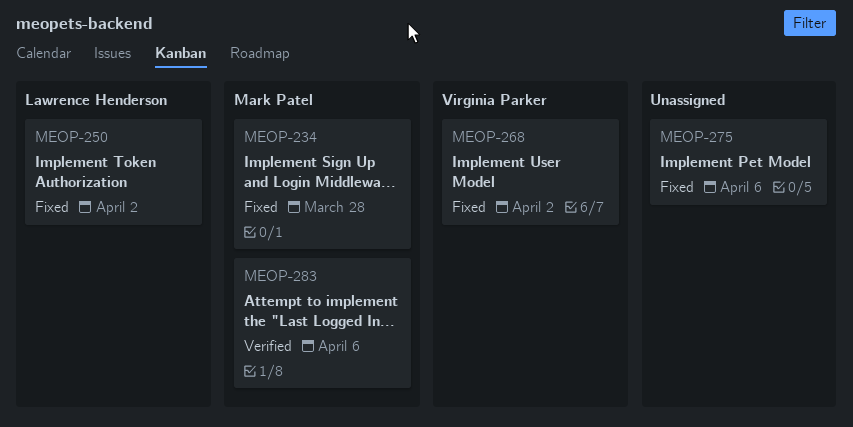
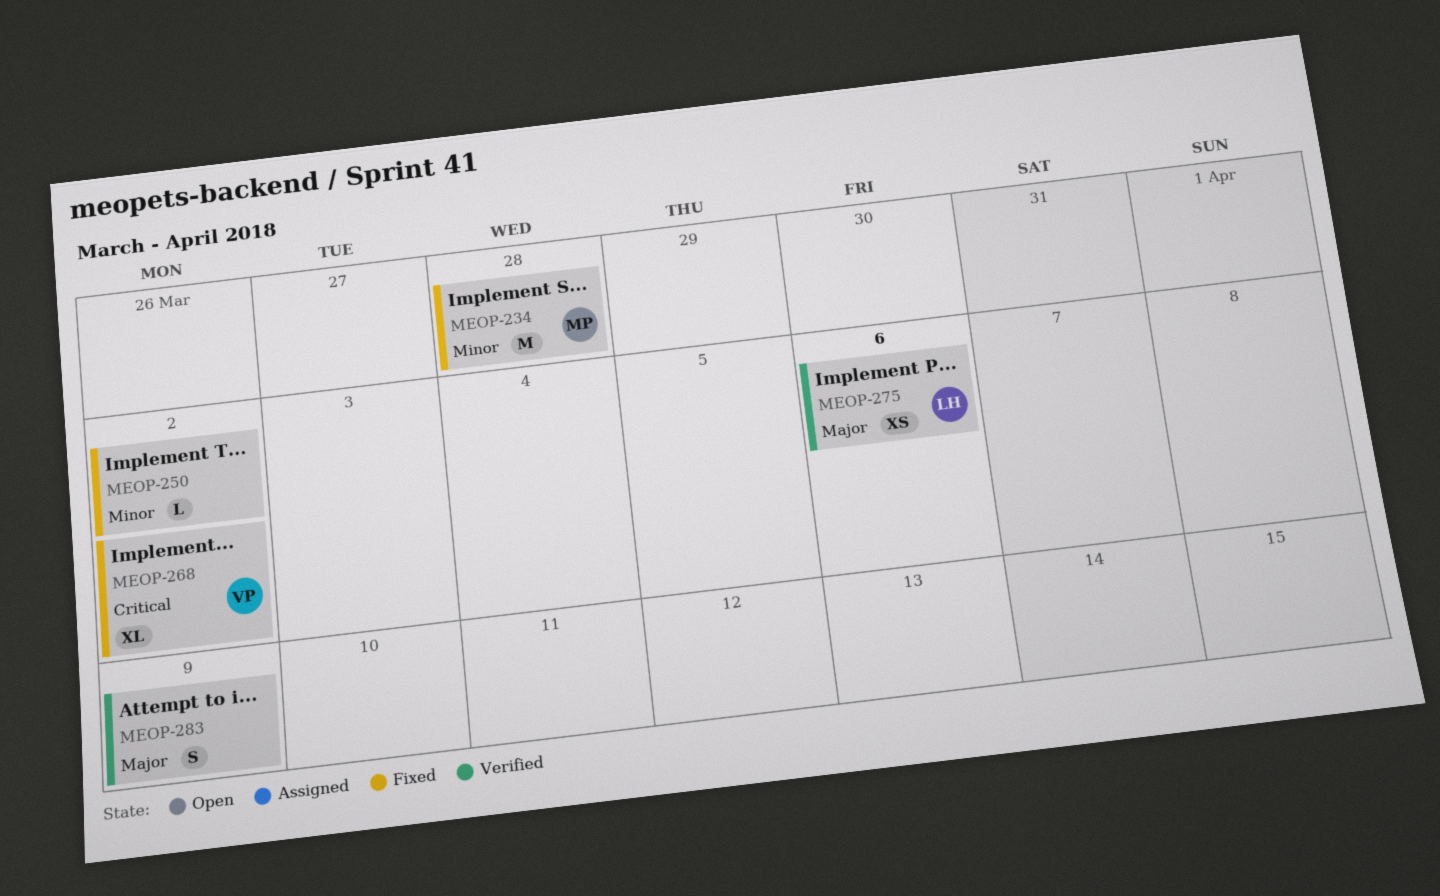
MEOP-250, owner: Lawrence Henderson -> none
MEOP-275, status: Fixed -> Verified
MEOP-275, owner: none -> Lawrence Henderson
MEOP-283, owner: Mark Patel -> none
MEOP-283, due: Apr 6 -> Apr 9

